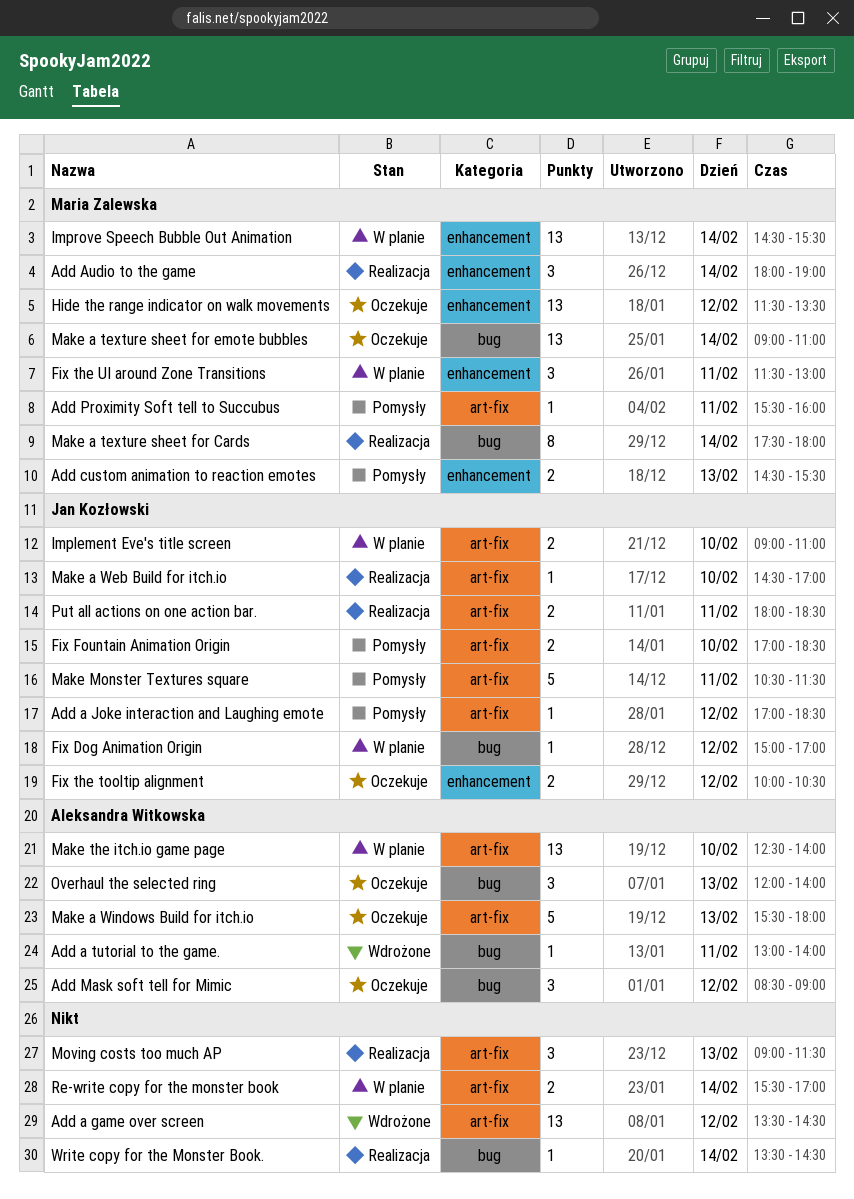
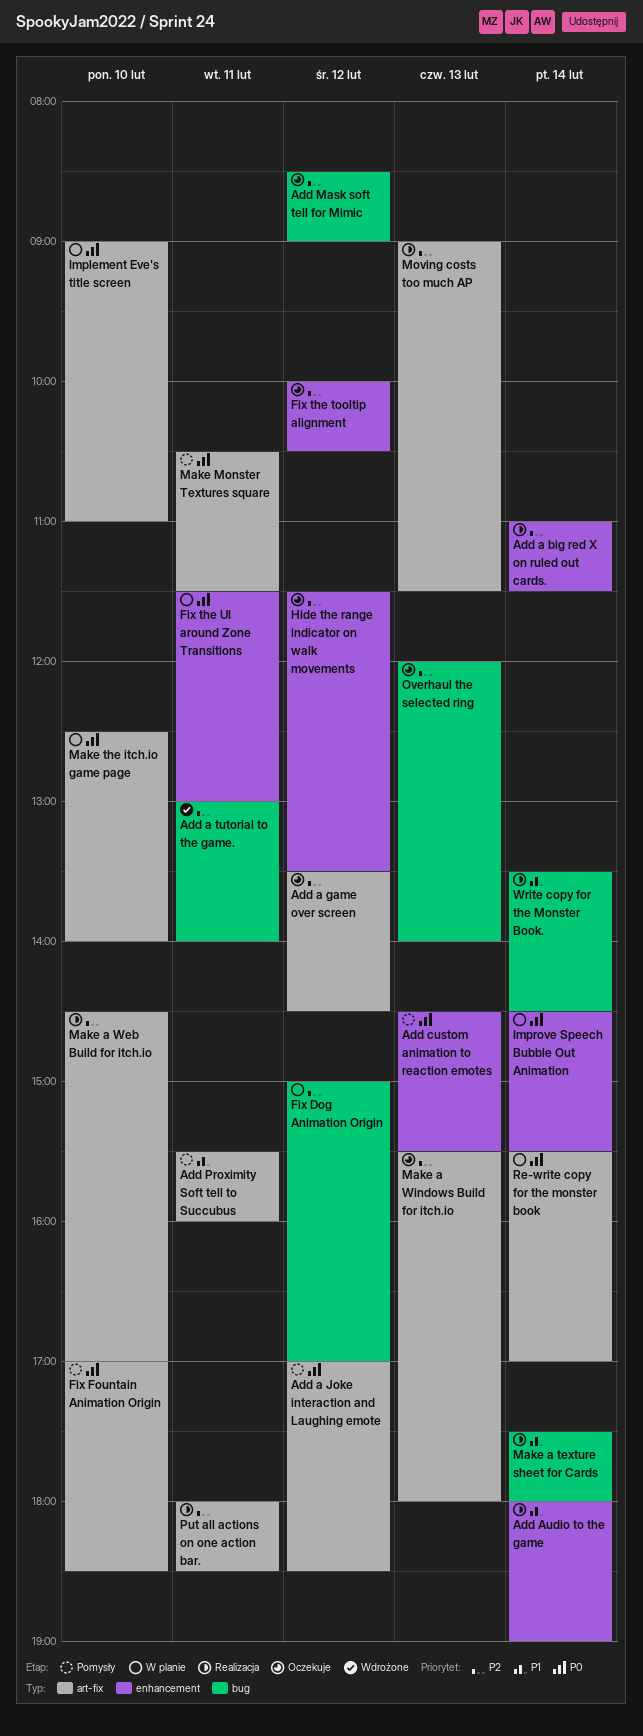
Add a big red X on ruled out cards.: none -> present
Add a game over screen, status: Wdrożone -> Oczekuje
Make a texture sheet for emote bubbles: present -> none

